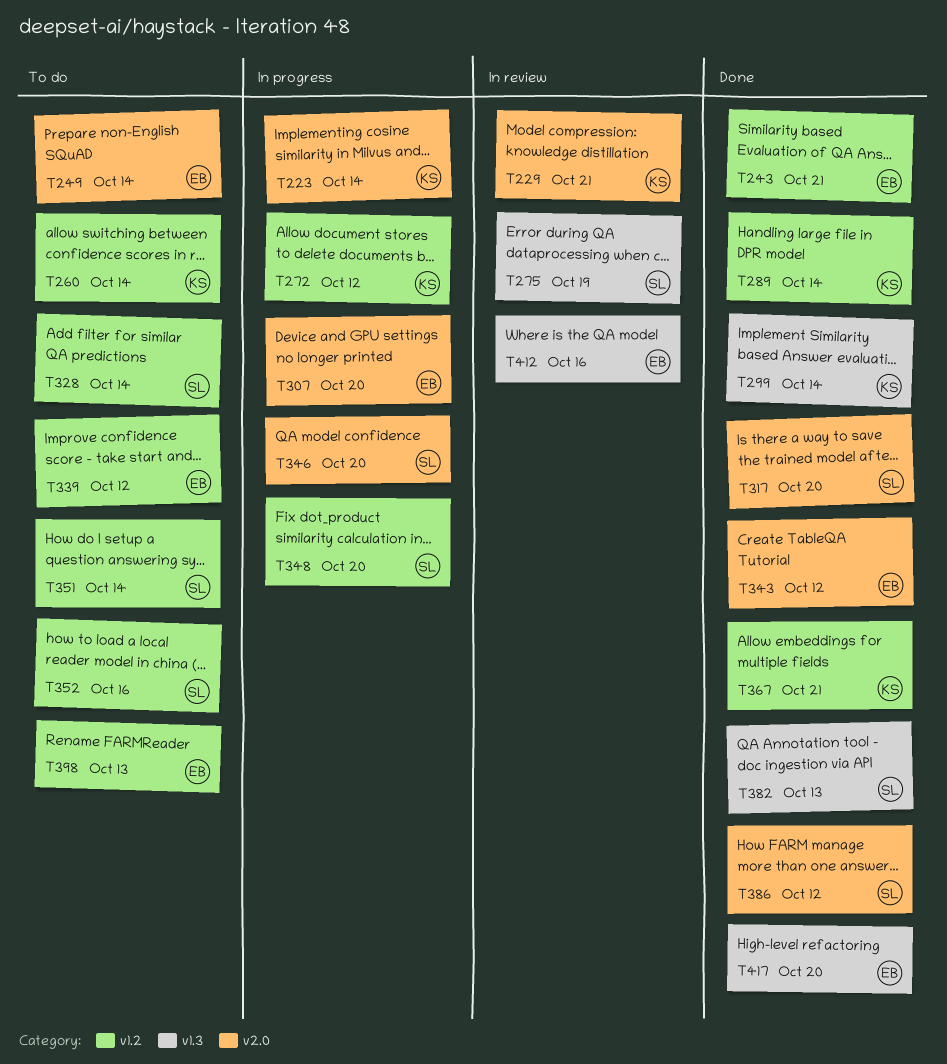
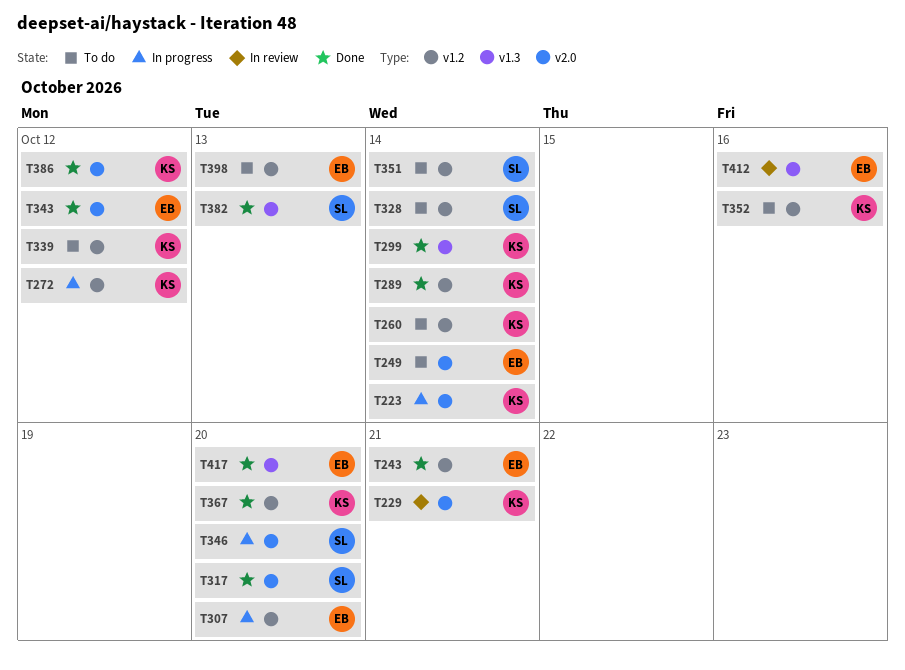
T275: present -> none
T307, label: v2.0 -> v1.2
T339, owner: EB -> KS
T348: present -> none
T352, owner: SL -> KS
T367, due: Oct 21 -> Oct 20
T386, owner: SL -> KS

